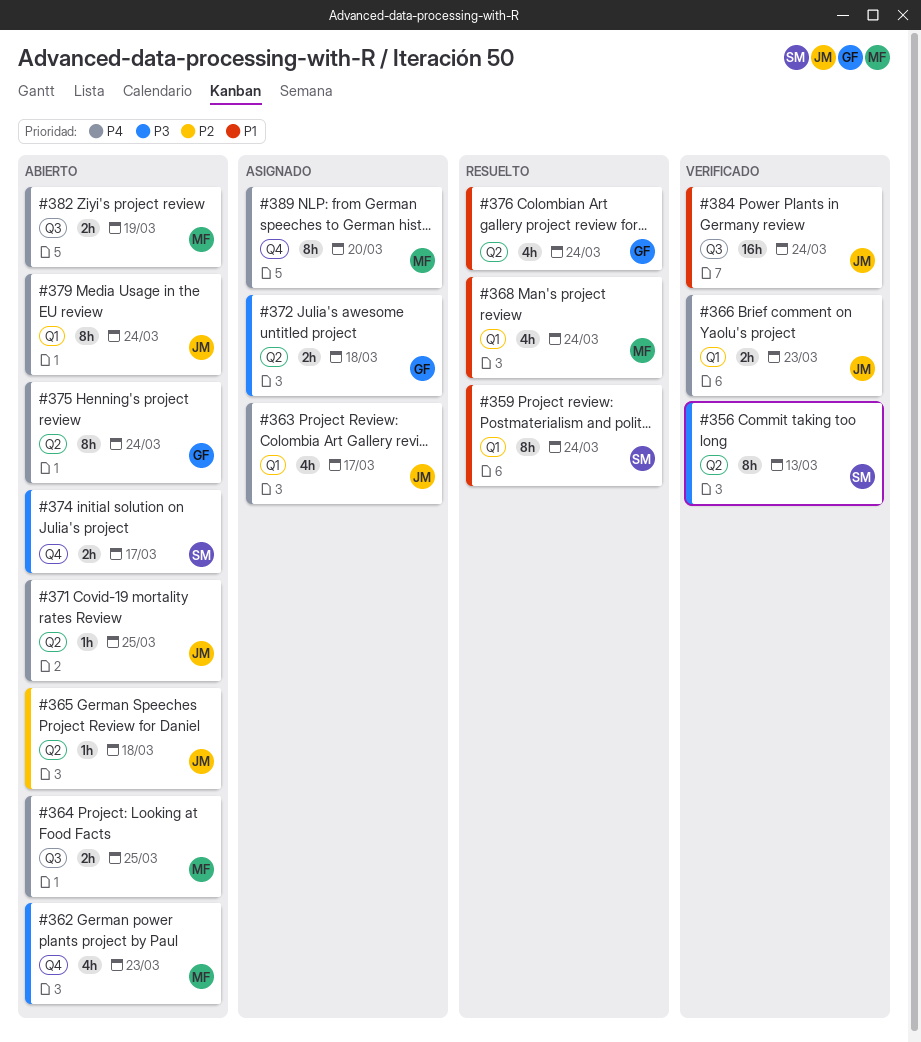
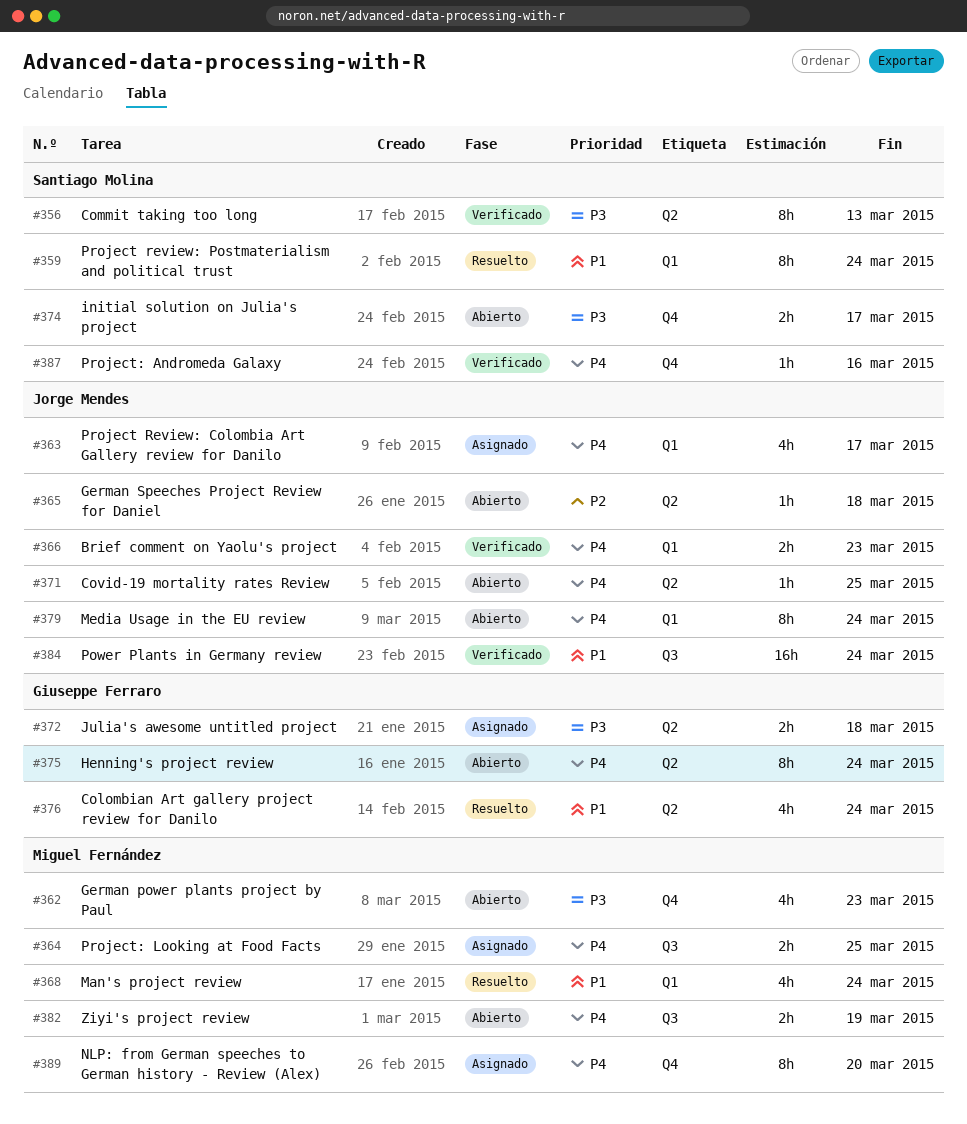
#364, status: Abierto -> Asignado
#387: none -> present

